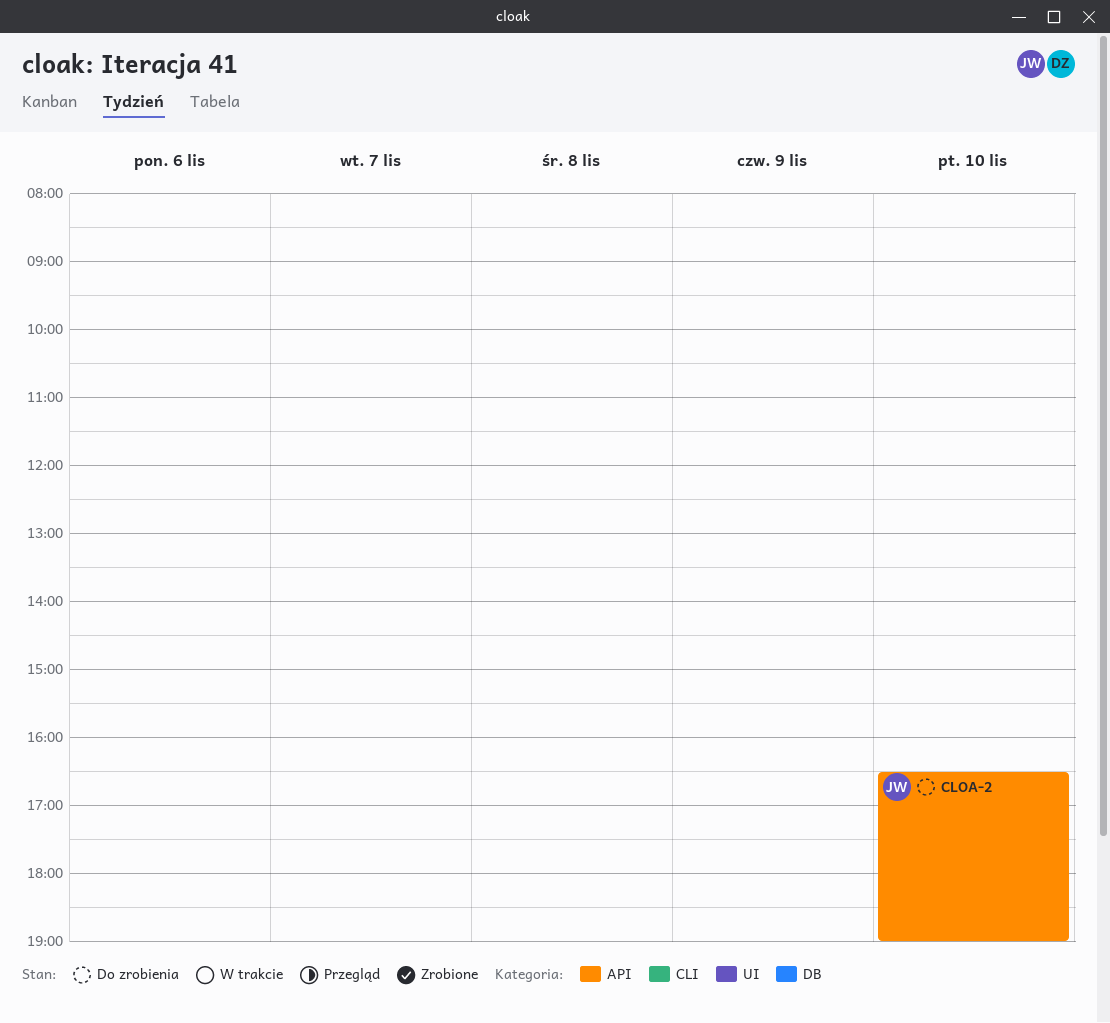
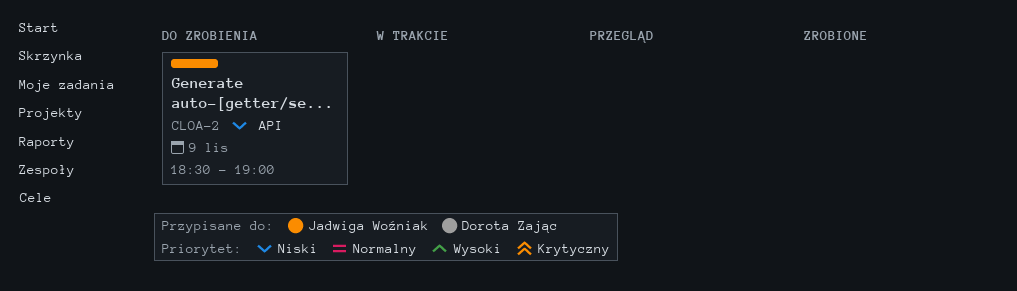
CLOA-2, day: Nov 10 -> Nov 9
CLOA-2, begins: 16:30 -> 18:30

